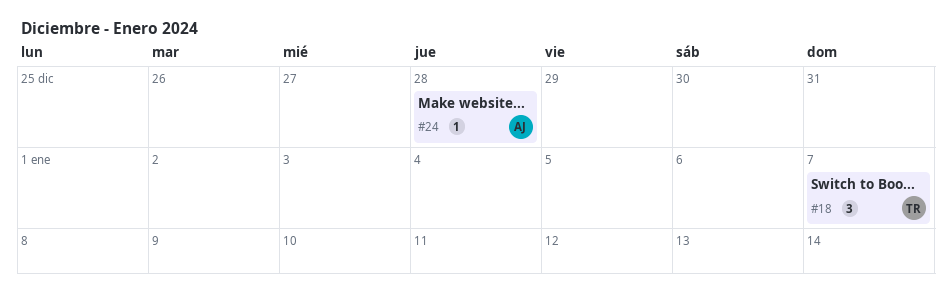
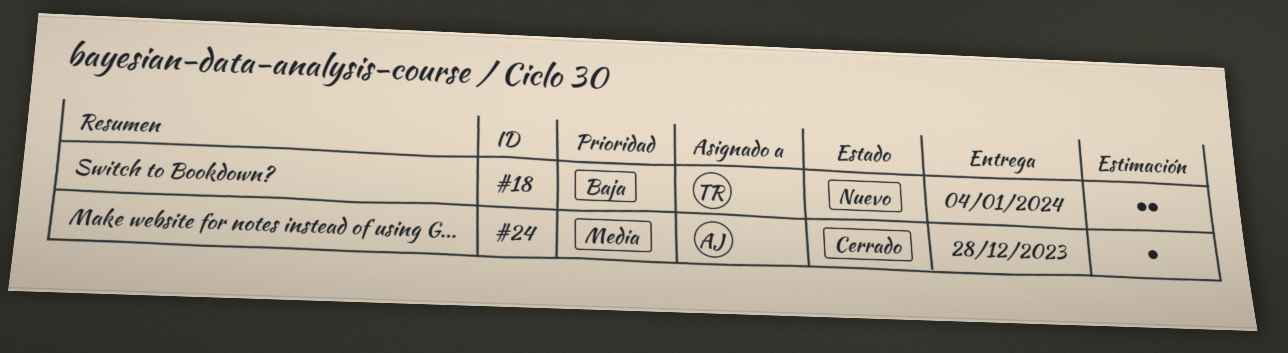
#18, estimate: 3 -> 2
#18, due: Jan 7 -> Jan 4

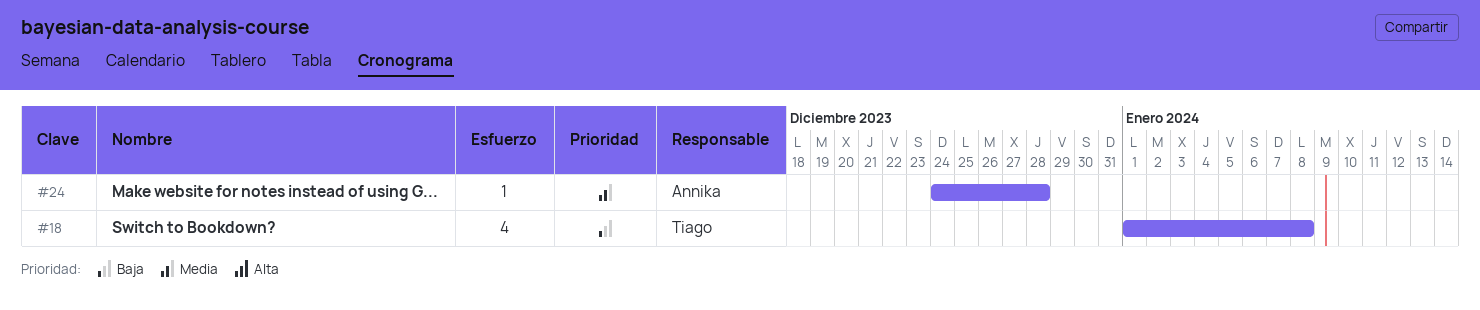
#18, estimate: 2 -> 4
#18, due: Jan 4 -> Jan 8

